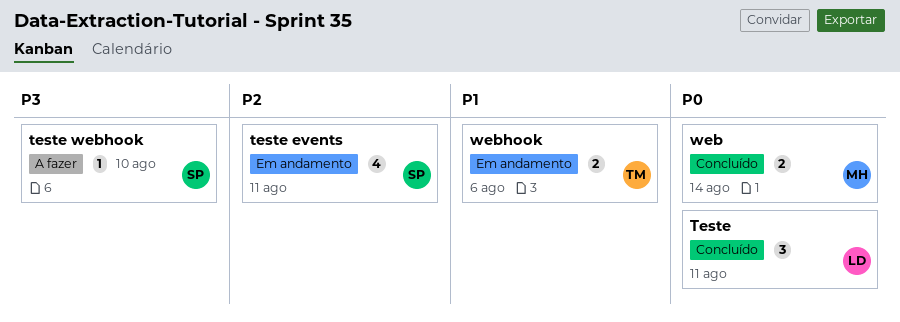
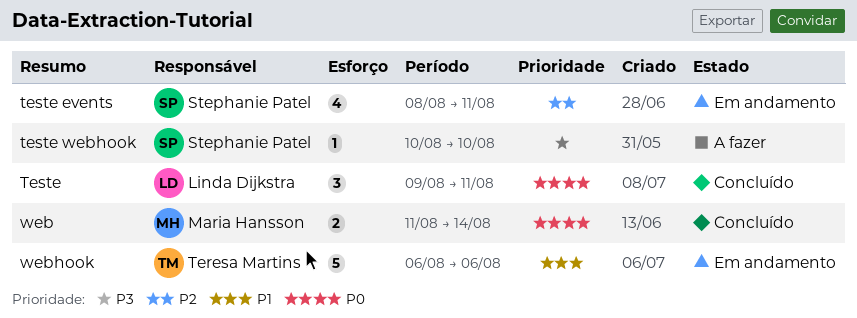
webhook, estimate: 2 -> 5

